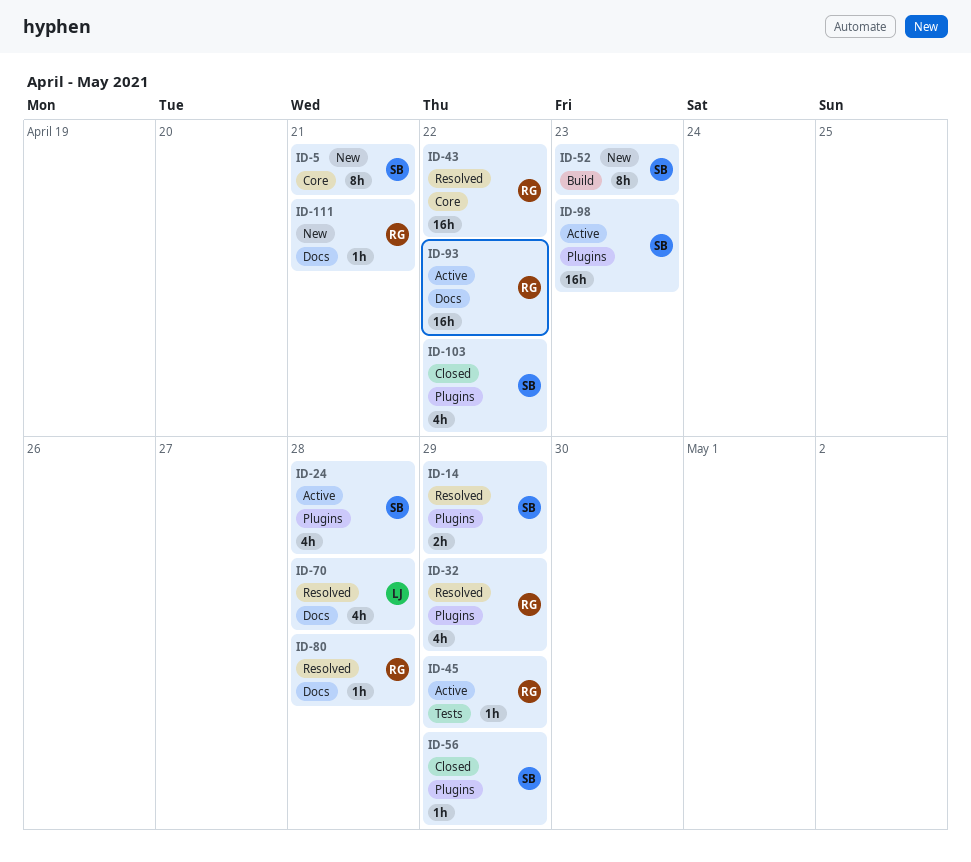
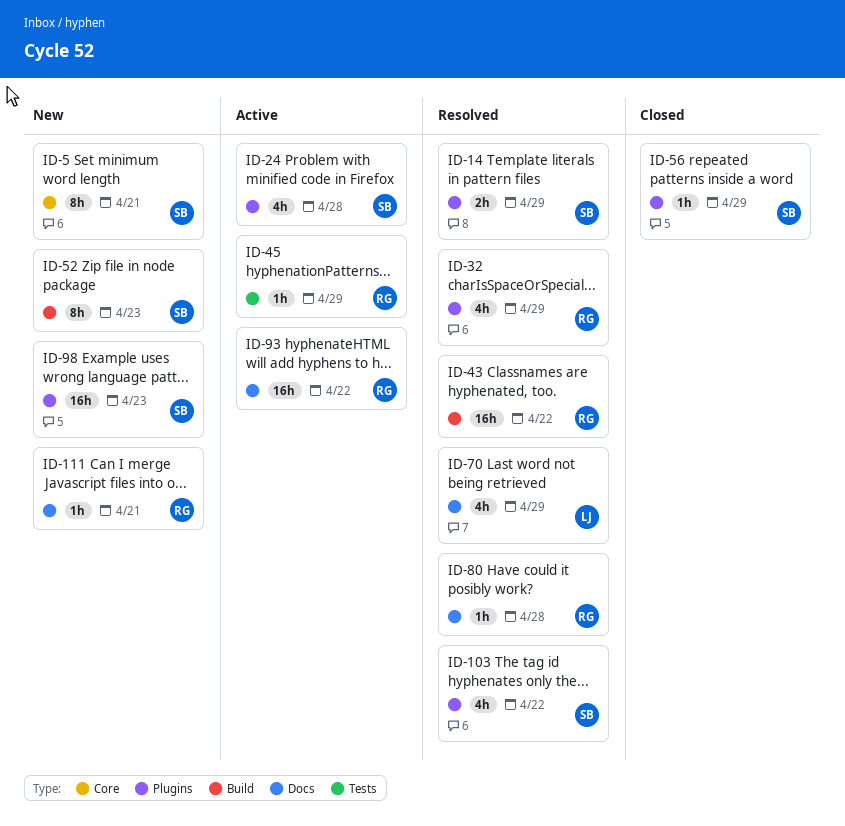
ID-43, label: Core -> Build
ID-70, due: Apr 28 -> Apr 29
ID-98, status: Active -> New
ID-103, status: Closed -> Resolved

